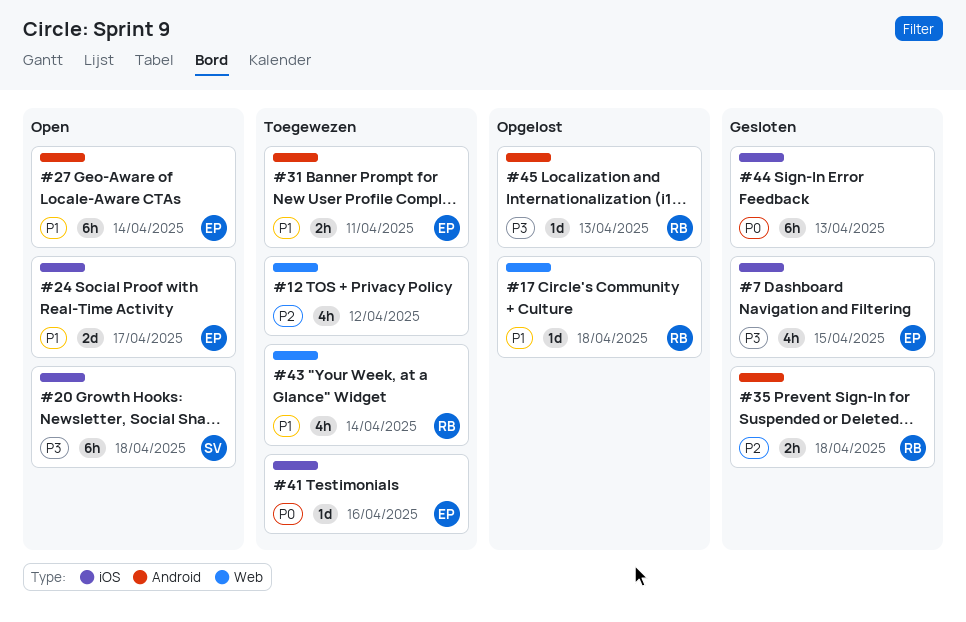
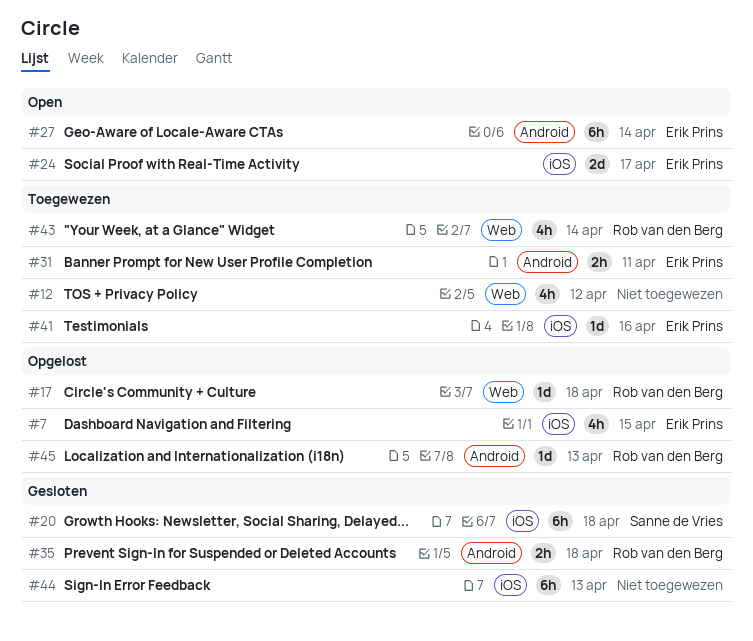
#7, status: Gesloten -> Opgelost
#20, status: Open -> Gesloten

